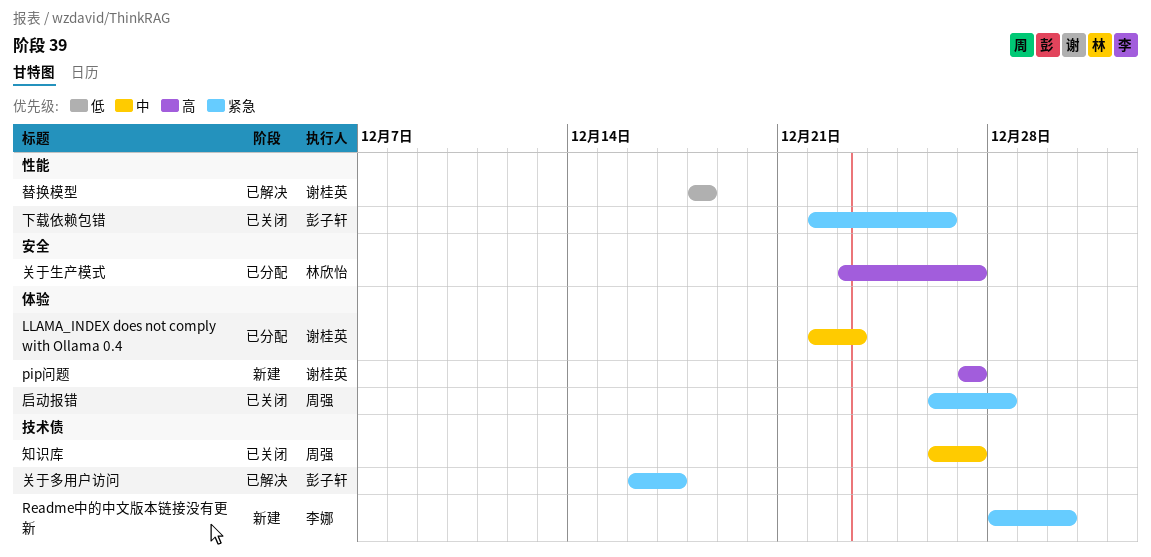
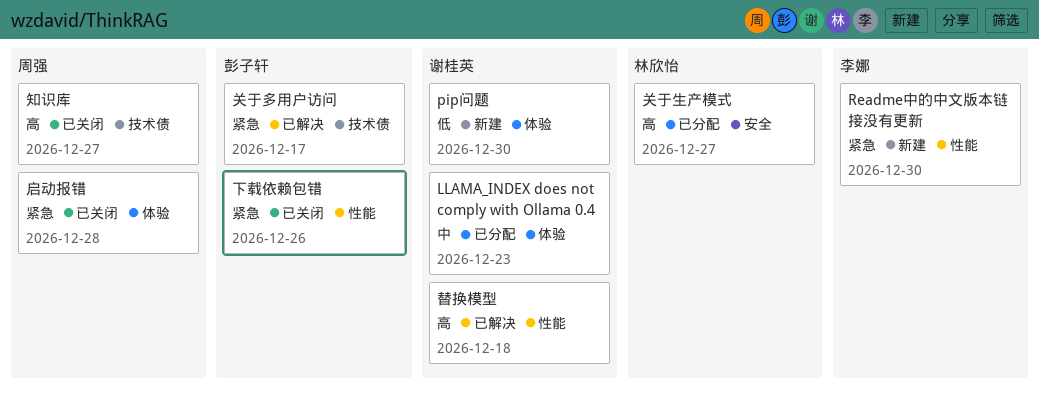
pip问题, priority: 高 -> 低
pip问题, due: Dec 27 -> Dec 30
Readme中的中文版本链接没有更新, label: 技术债 -> 性能
替换模型, priority: 低 -> 高
知识库, priority: 中 -> 高

